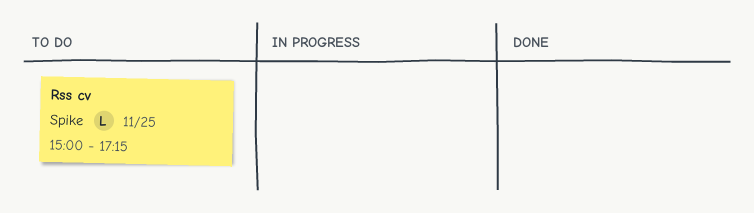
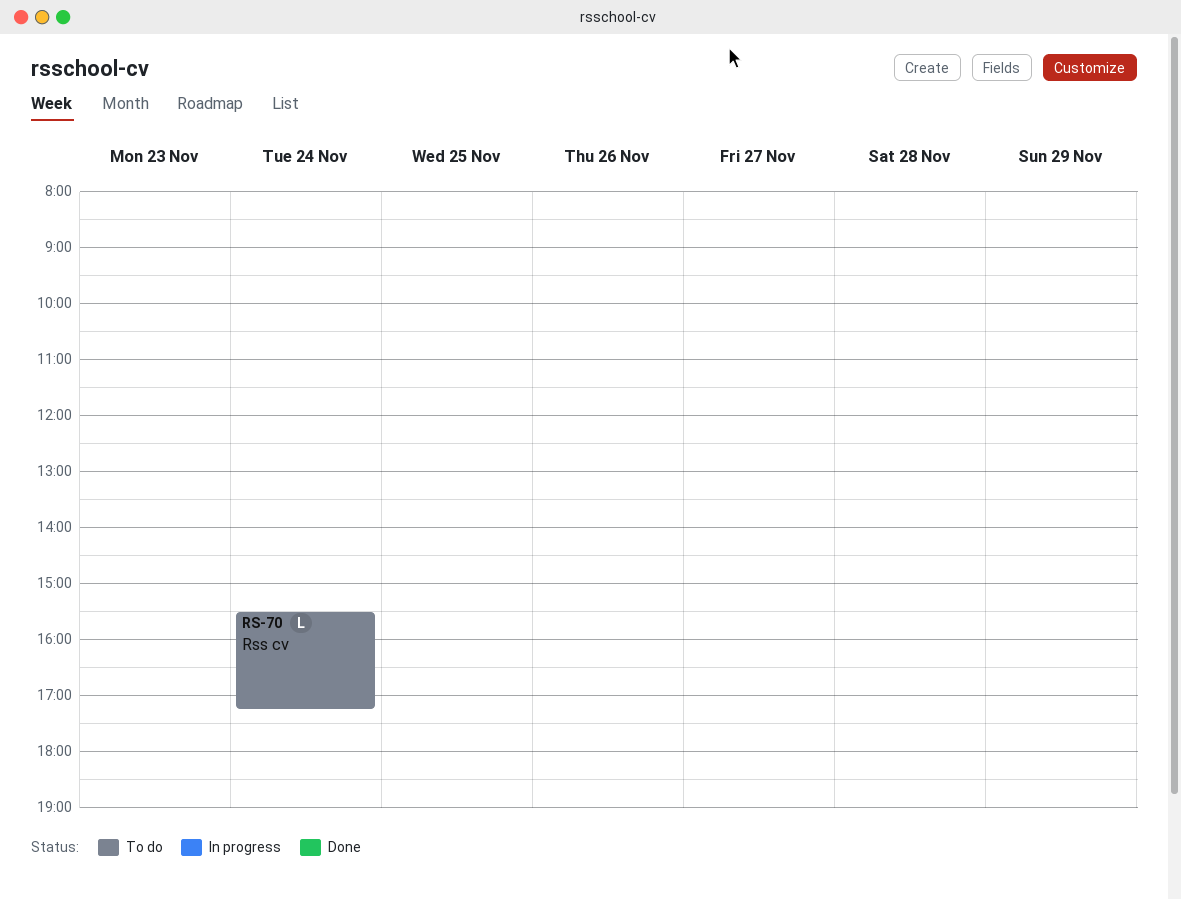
Rss cv, day: Nov 25 -> Nov 24
Rss cv, begins: 15:00 -> 15:30

